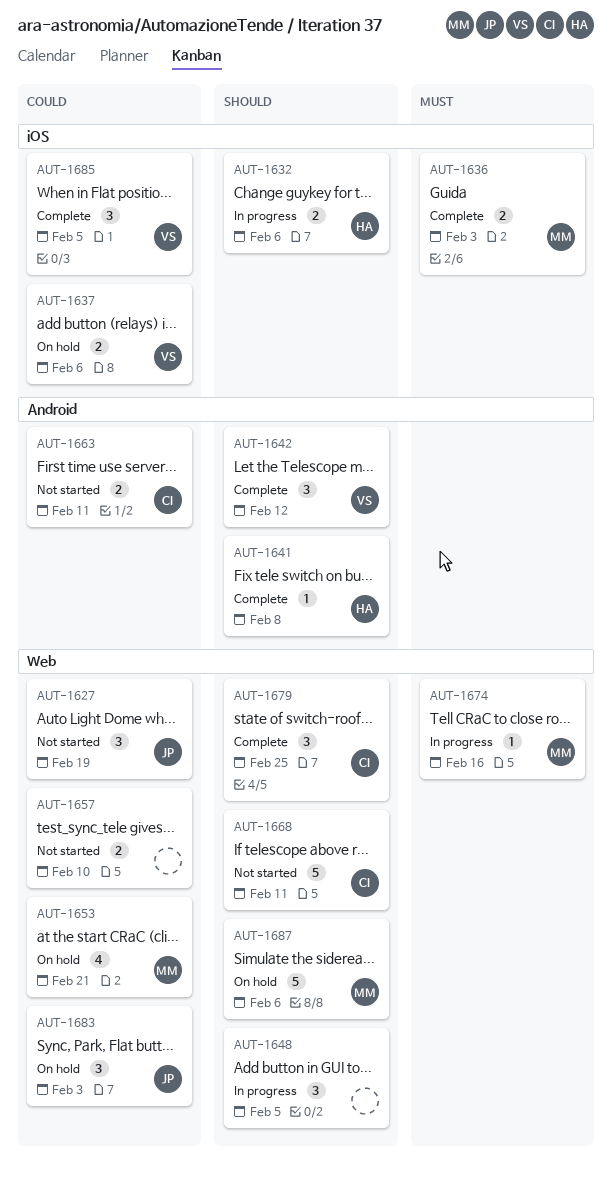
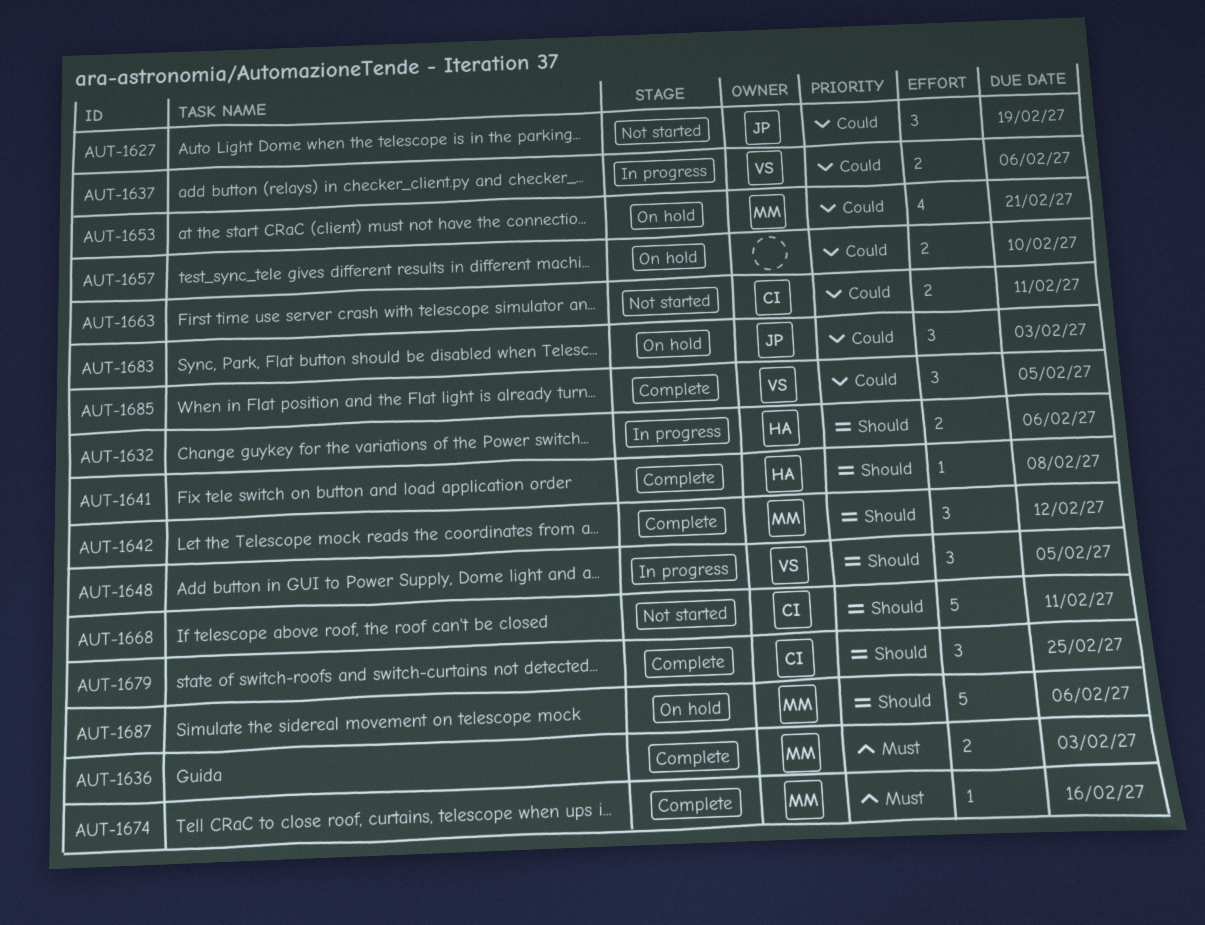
AUT-1637, status: On hold -> In progress
AUT-1642, owner: VS -> MM
AUT-1648, owner: none -> VS
AUT-1657, status: Not started -> On hold
AUT-1674, status: In progress -> Complete

